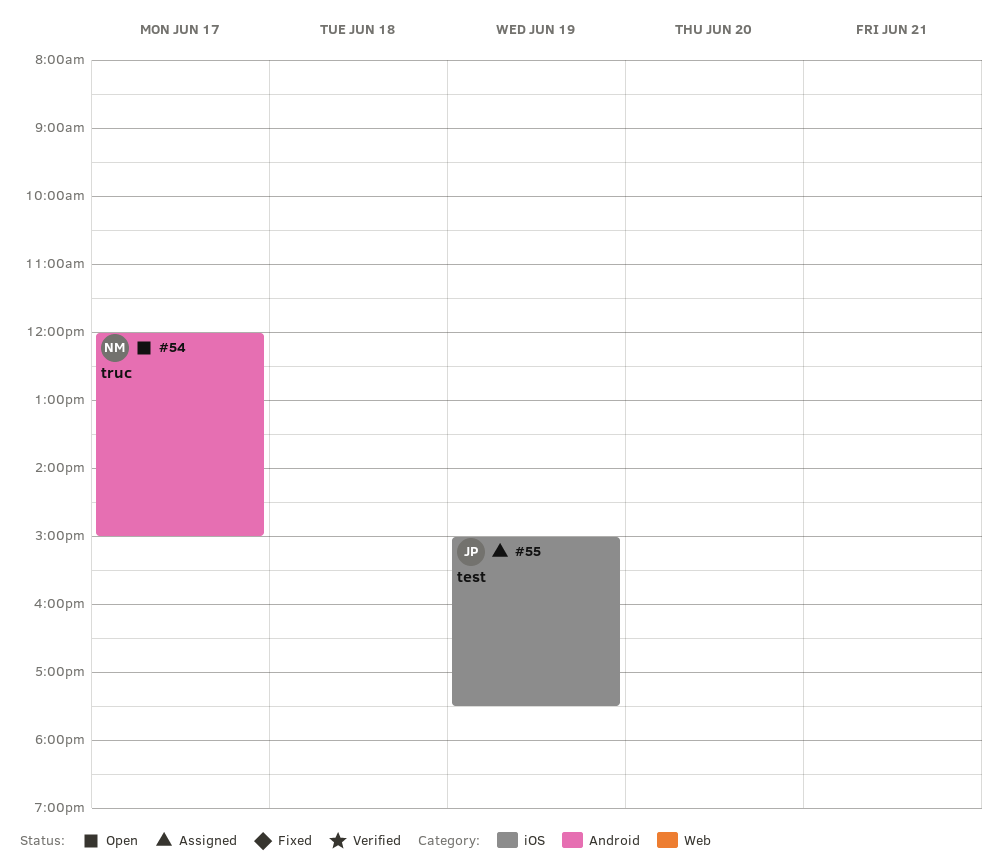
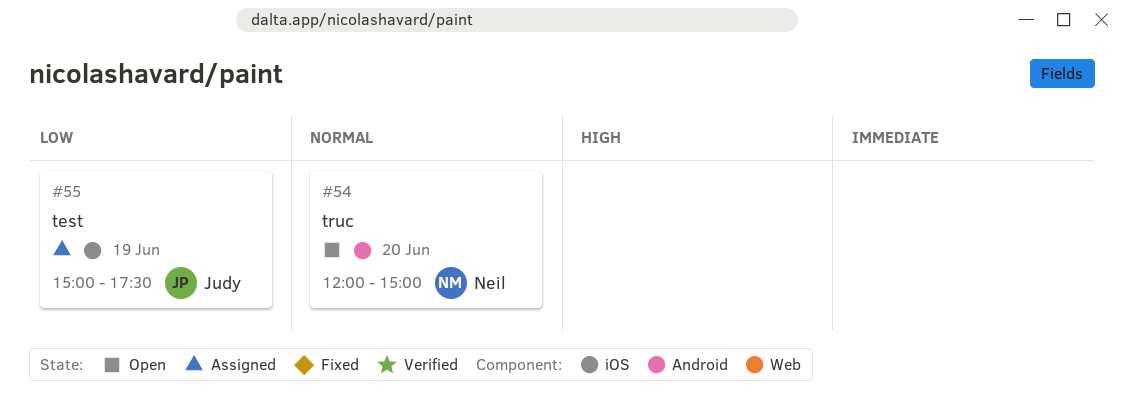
#54, day: Jun 17 -> Jun 20

